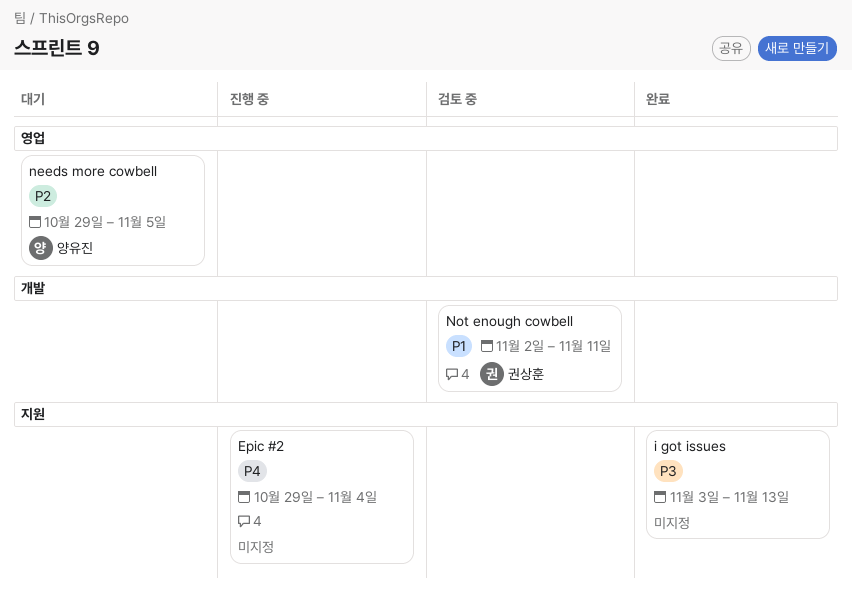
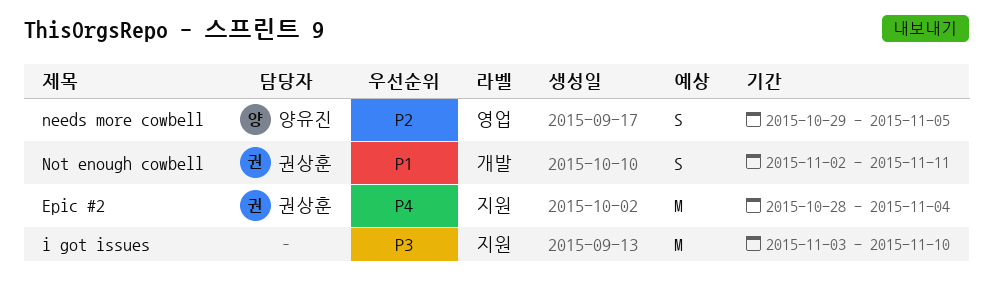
Epic #2, owner: none -> 권상훈
Epic #2, start: Oct 29 -> Oct 28
i got issues, due: Nov 13 -> Nov 10

